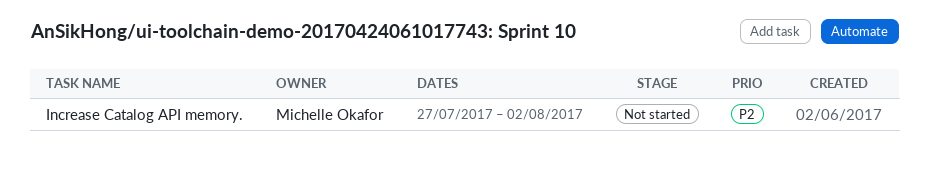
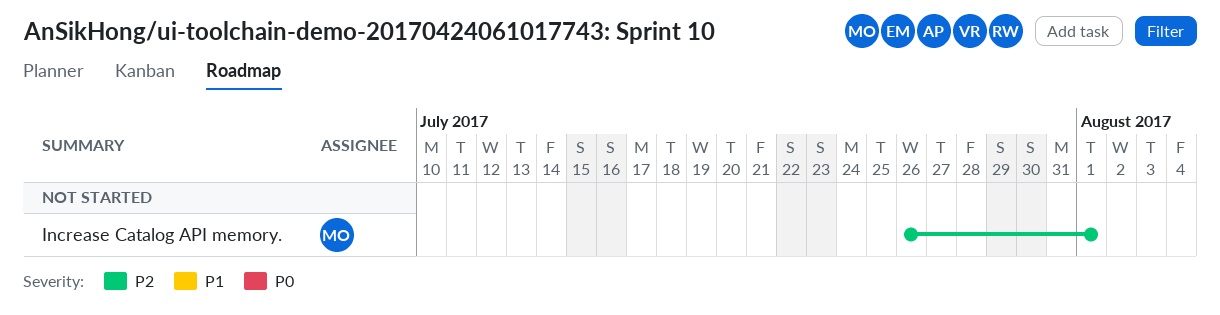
Increase Catalog API memory., start: Jul 27 -> Jul 26
Increase Catalog API memory., due: Aug 2 -> Aug 1

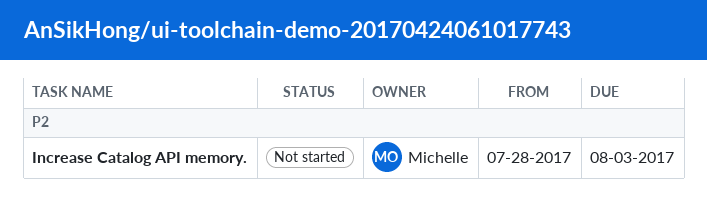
Increase Catalog API memory., start: Jul 26 -> Jul 28
Increase Catalog API memory., due: Aug 1 -> Aug 3

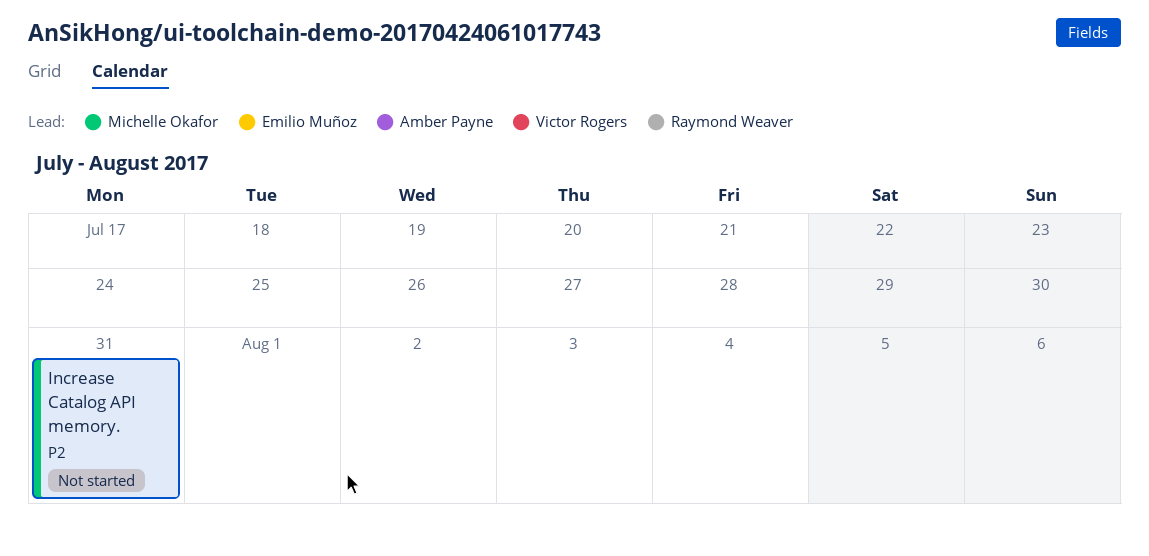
Increase Catalog API memory., due: Aug 3 -> Jul 31

